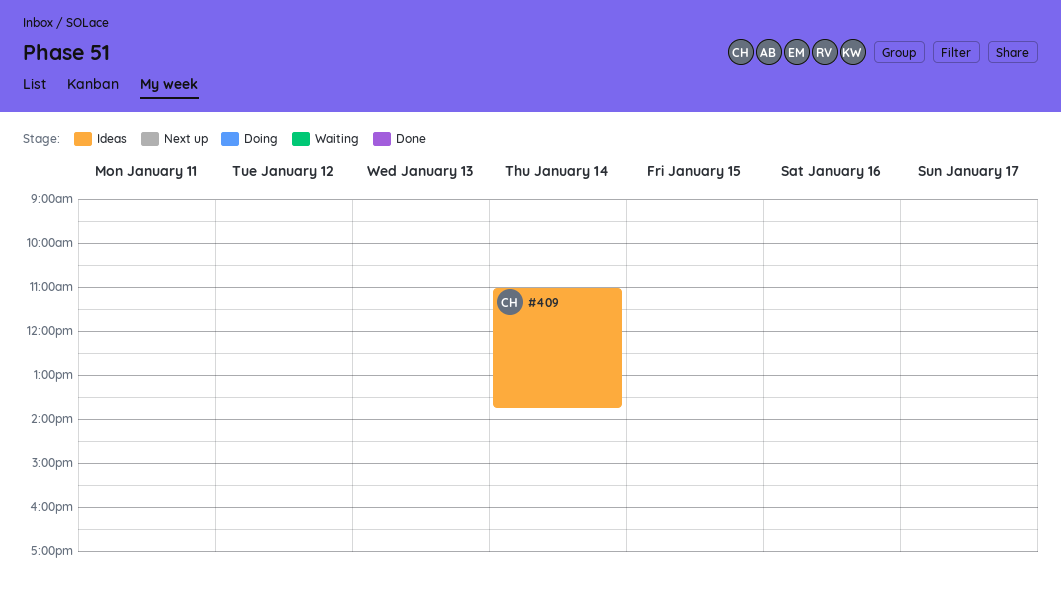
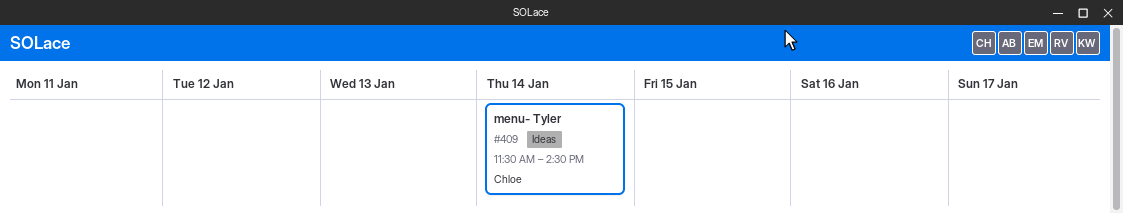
#409, begins: 11:00 -> 11:30
#409, ends: 13:45 -> 14:30

